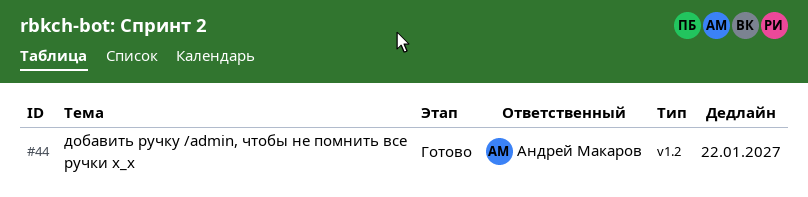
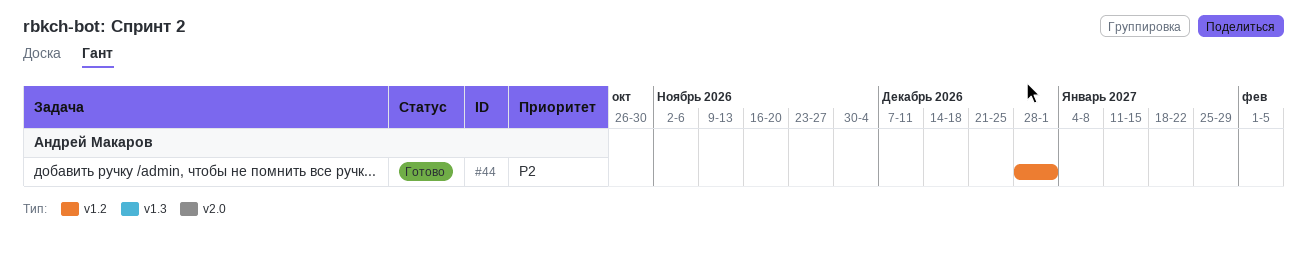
#44, due: Jan 22 -> Jan 1

